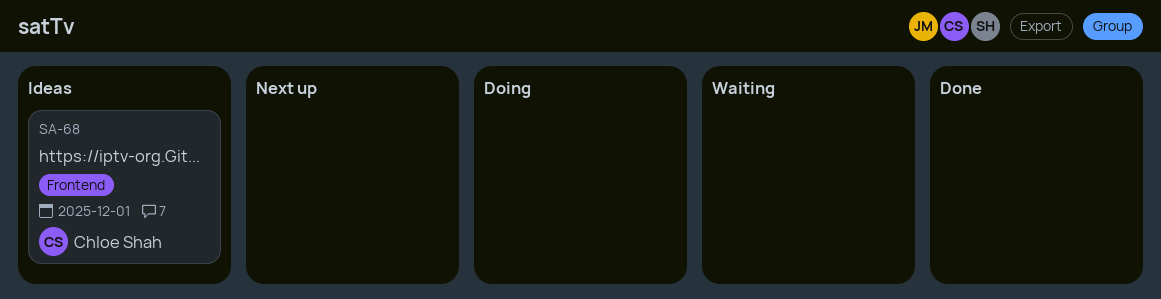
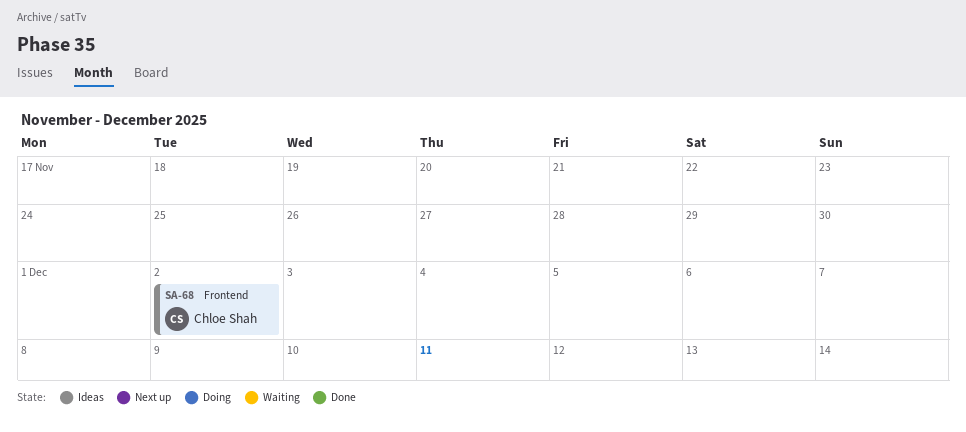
SA-68, due: Dec 1 -> Dec 2

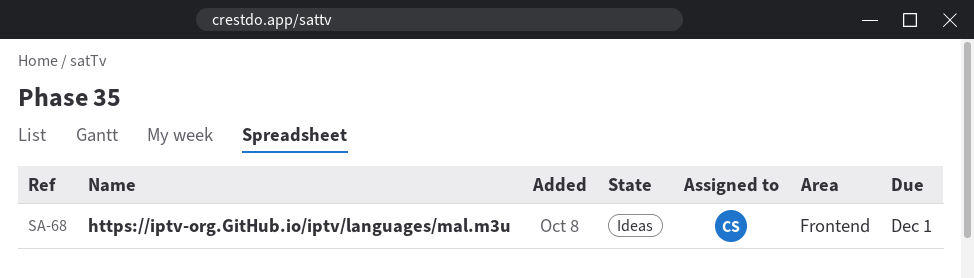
SA-68, due: Dec 2 -> Dec 1

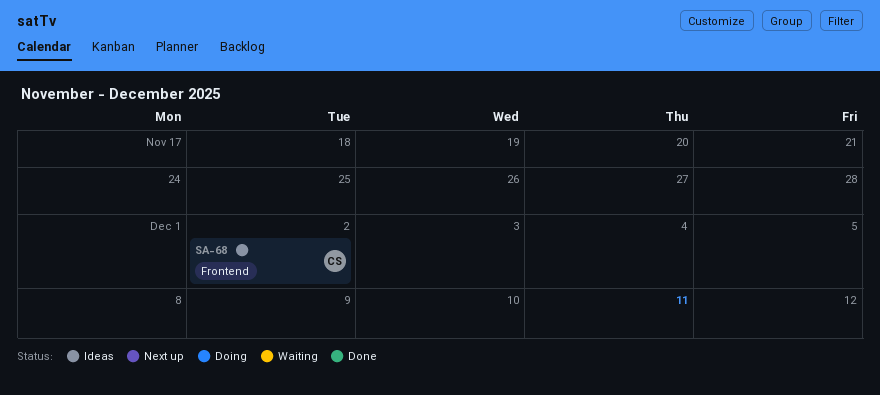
SA-68, due: Dec 1 -> Dec 2

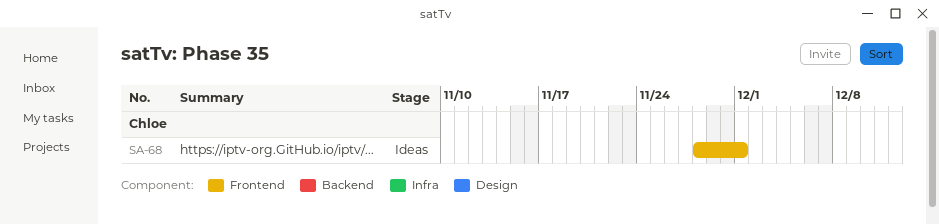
SA-68, due: Dec 2 -> Dec 1

